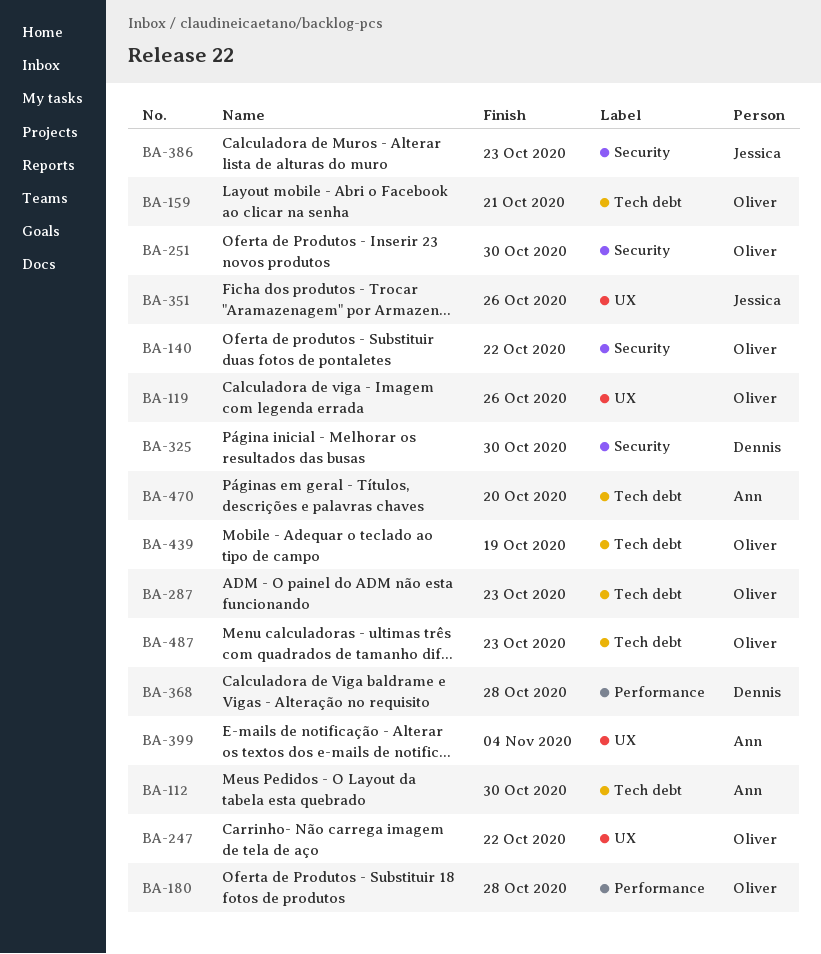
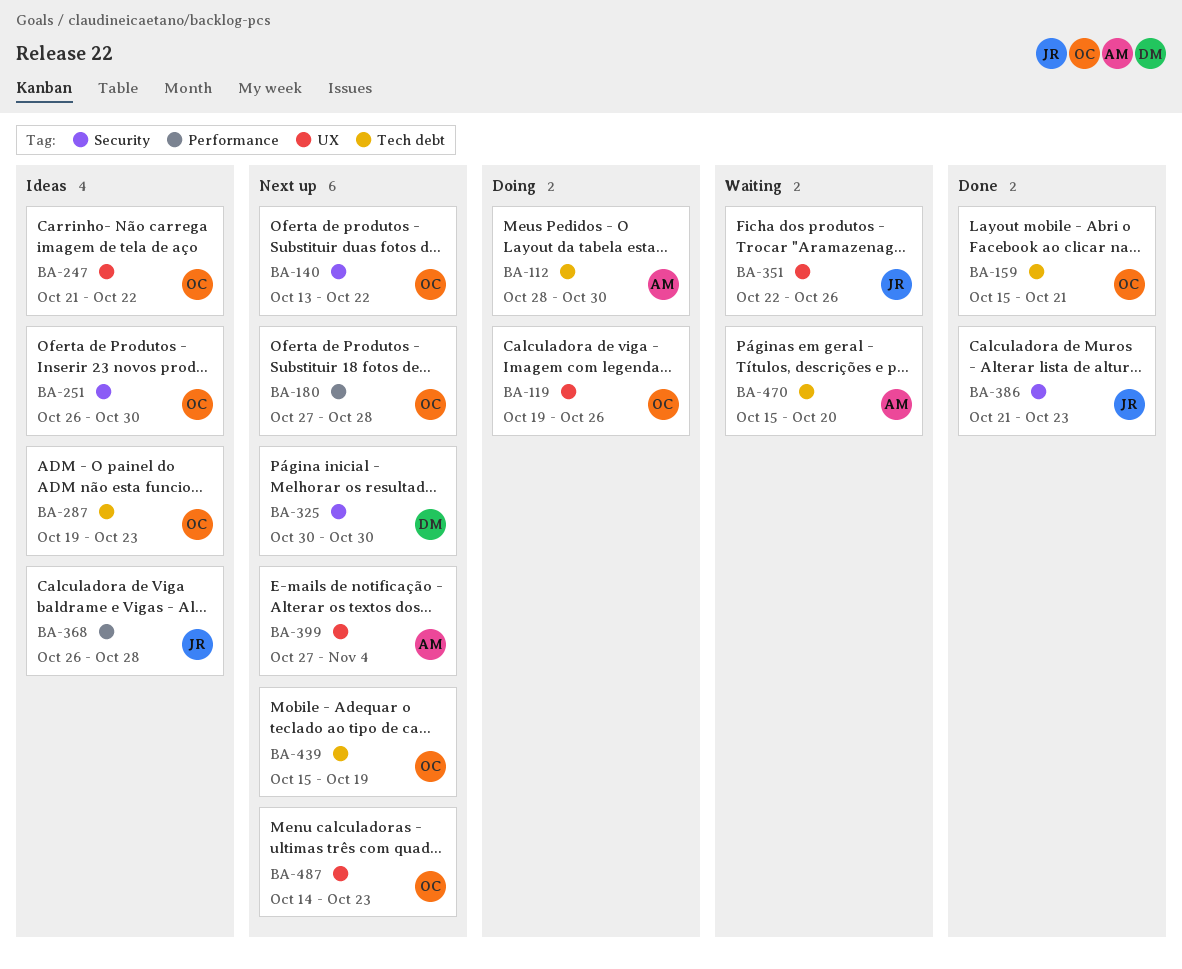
BA-368, owner: Dennis -> Jessica
BA-487, label: Tech debt -> UX

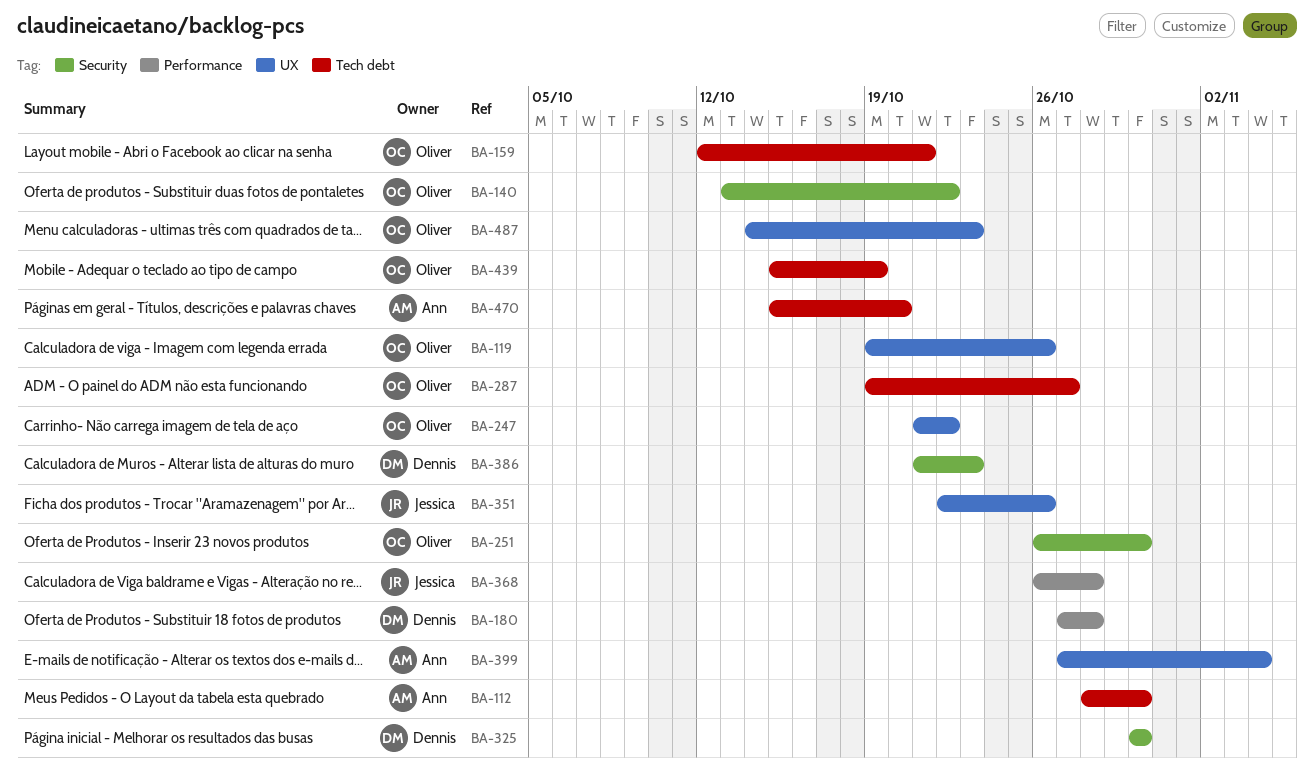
BA-159, start: Oct 15 -> Oct 12
BA-180, owner: Oliver -> Dennis
BA-287, due: Oct 23 -> Oct 27
BA-386, owner: Jessica -> Dennis

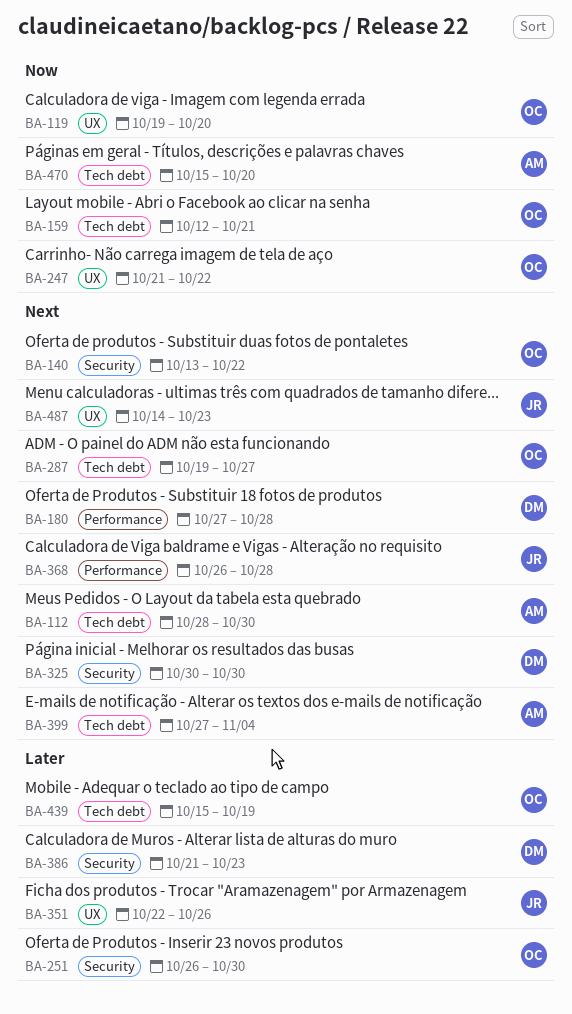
BA-119, due: Oct 26 -> Oct 20
BA-399, label: UX -> Tech debt
BA-487, owner: Oliver -> Jessica

